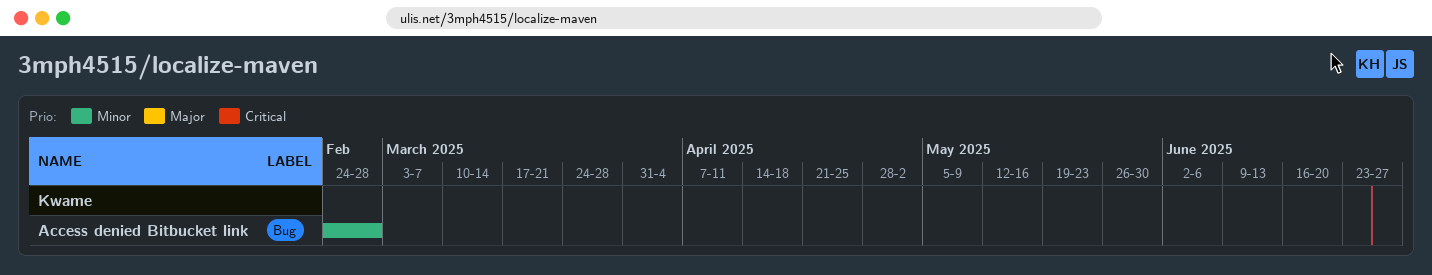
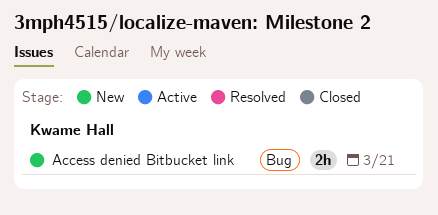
Access denied Bitbucket link, due: Feb 28 -> Mar 21

